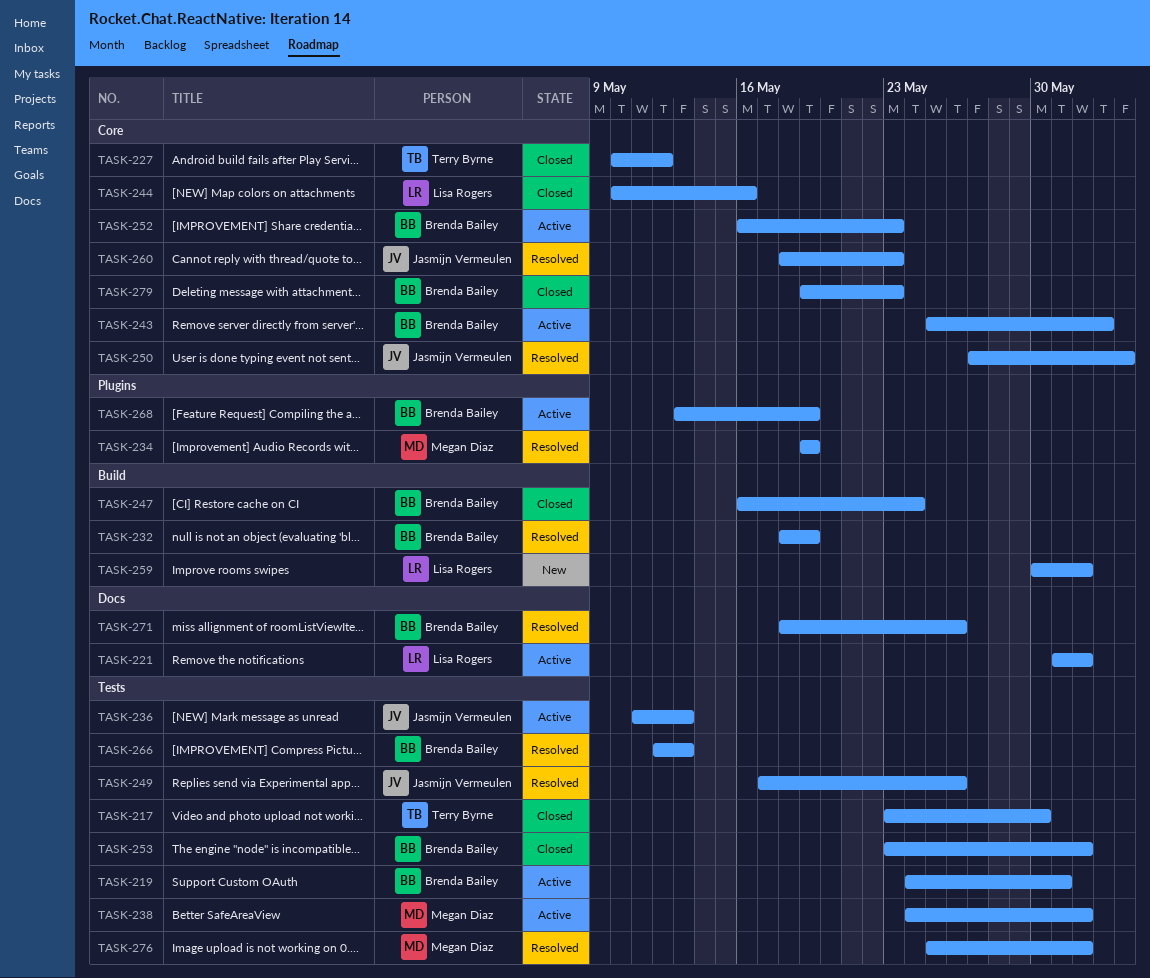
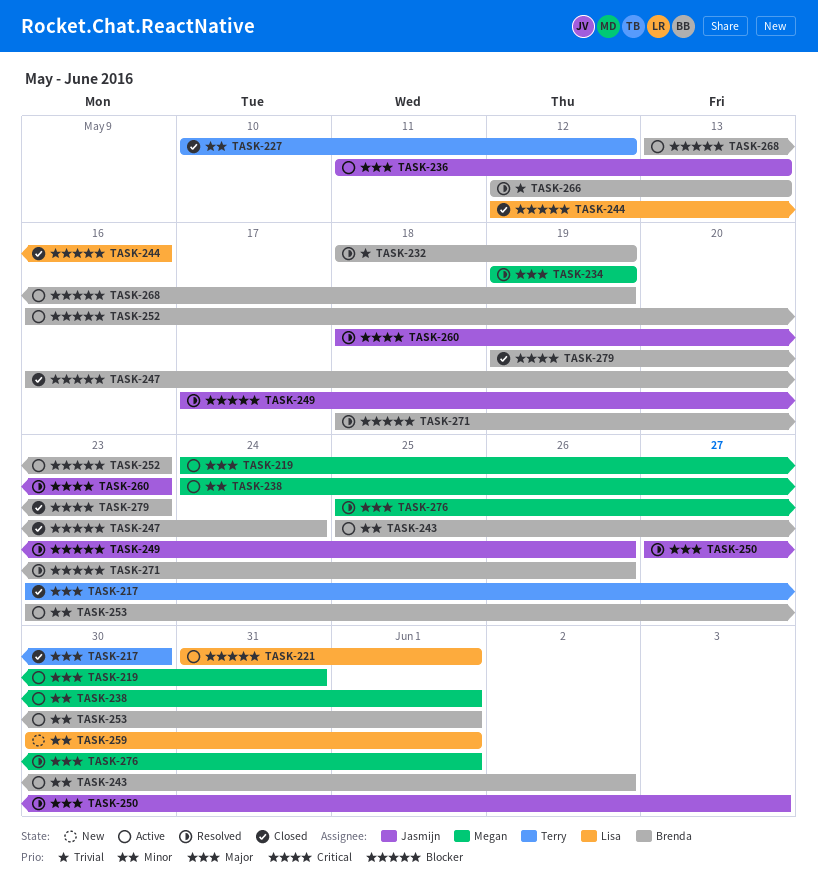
TASK-219, owner: Brenda Bailey -> Megan Diaz
TASK-244, start: May 10 -> May 12
TASK-253, status: Closed -> Active

